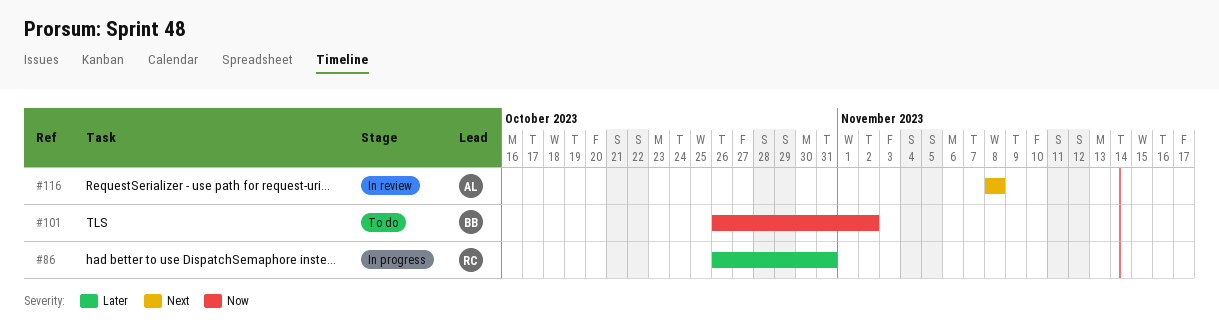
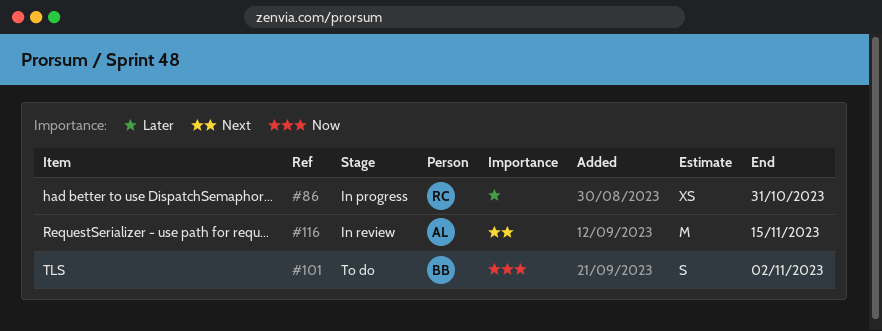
#116, due: Nov 8 -> Nov 15

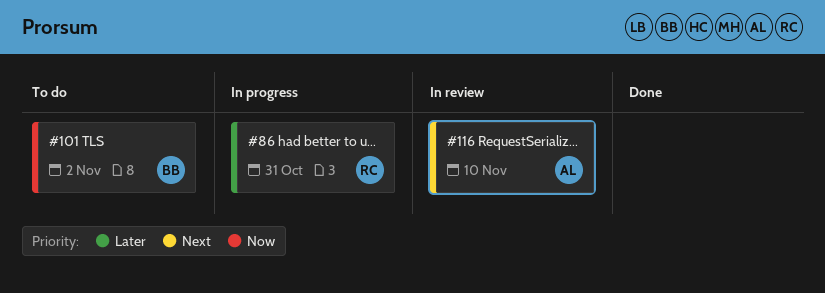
#116, due: Nov 15 -> Nov 10

